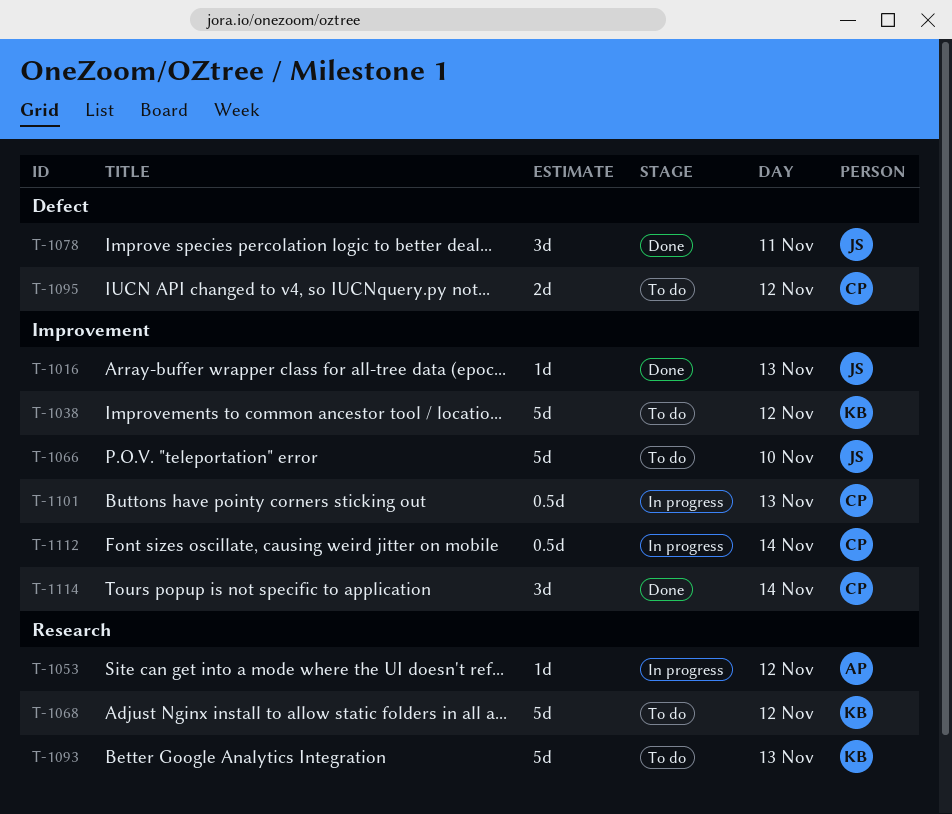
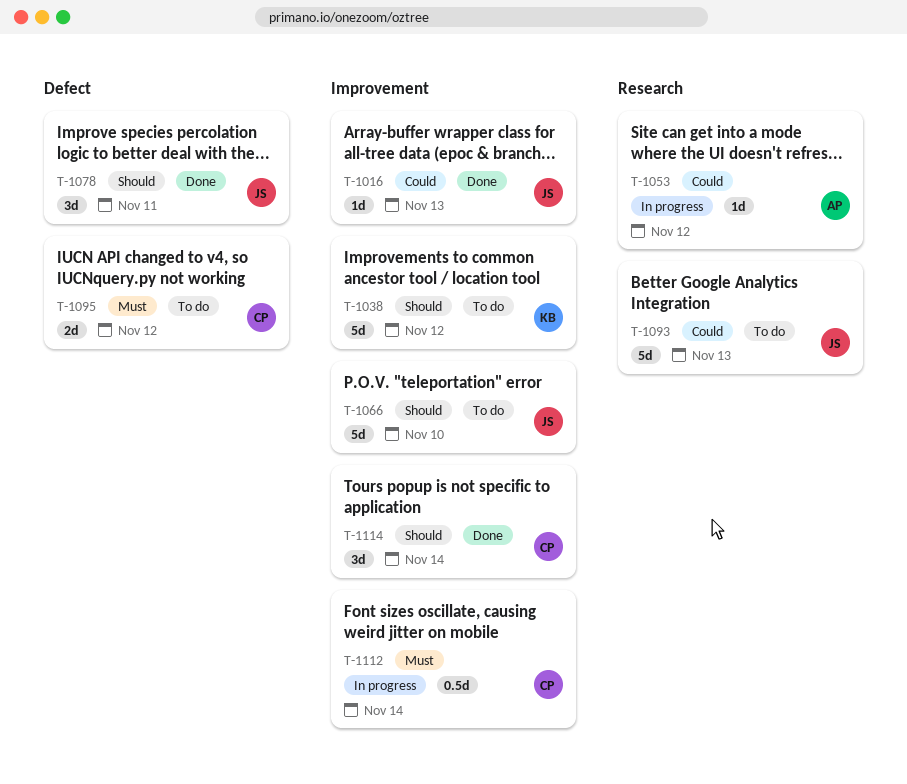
T-1068: present -> none
T-1093, owner: KB -> JS
T-1101: present -> none

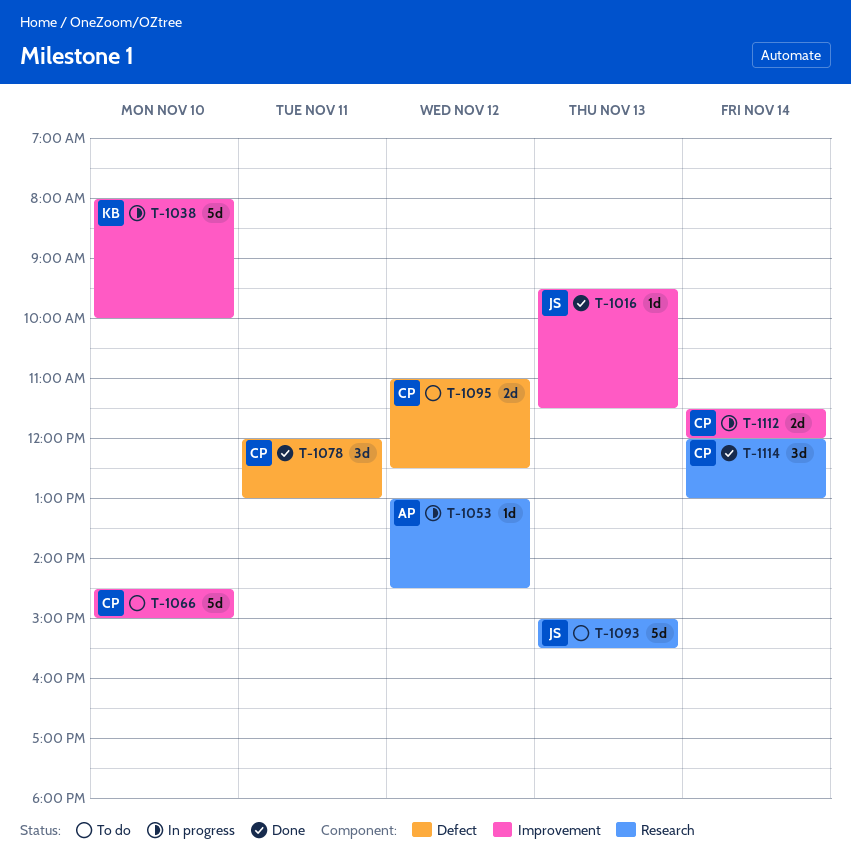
T-1038, status: To do -> In progress
T-1038, day: Nov 12 -> Nov 10
T-1066, owner: JS -> CP
T-1078, owner: JS -> CP
T-1112, estimate: 0.5d -> 2d
T-1114, label: Improvement -> Research

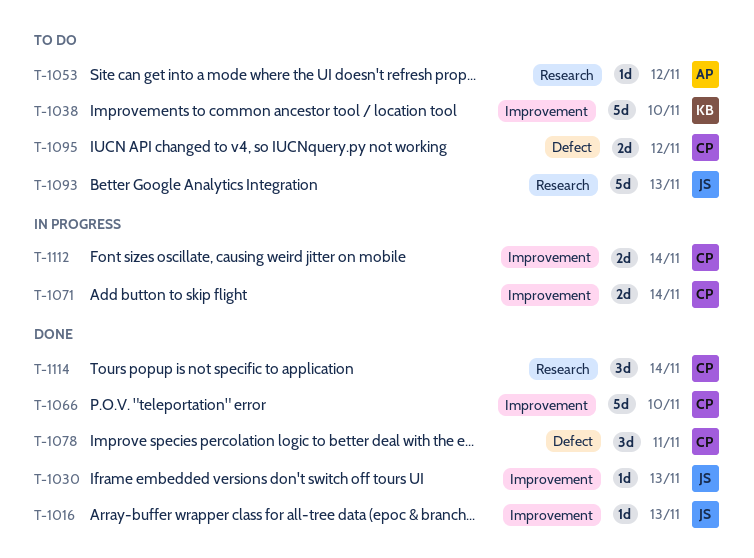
T-1030: none -> present
T-1038, status: In progress -> To do
T-1053, status: In progress -> To do
T-1066, status: To do -> Done
T-1071: none -> present

